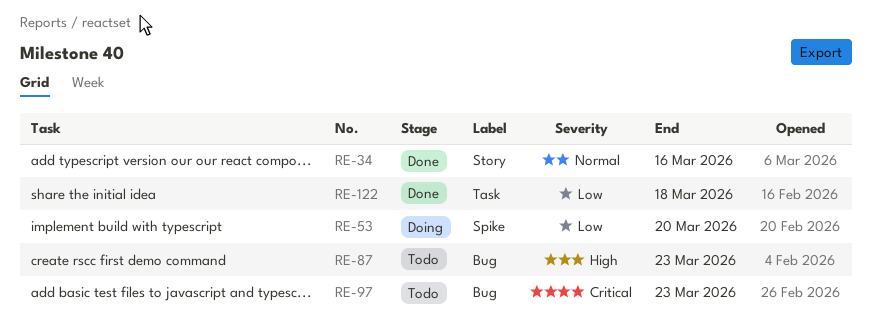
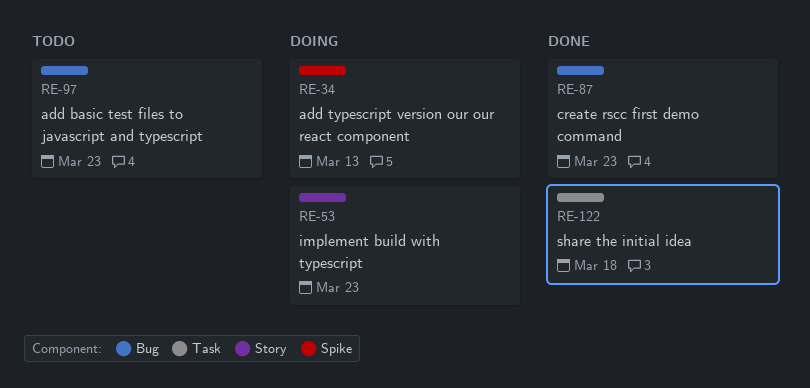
RE-34, status: Done -> Doing
RE-34, label: Story -> Spike
RE-34, due: Mar 16 -> Mar 13
RE-53, label: Spike -> Story
RE-53, due: Mar 20 -> Mar 23
RE-87, status: Todo -> Done

